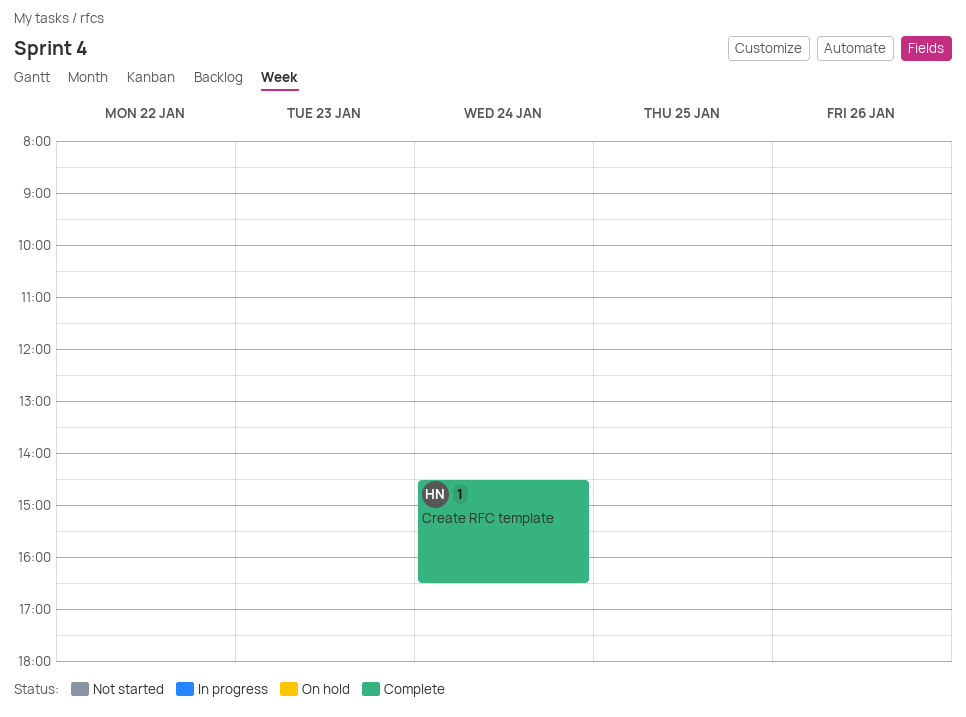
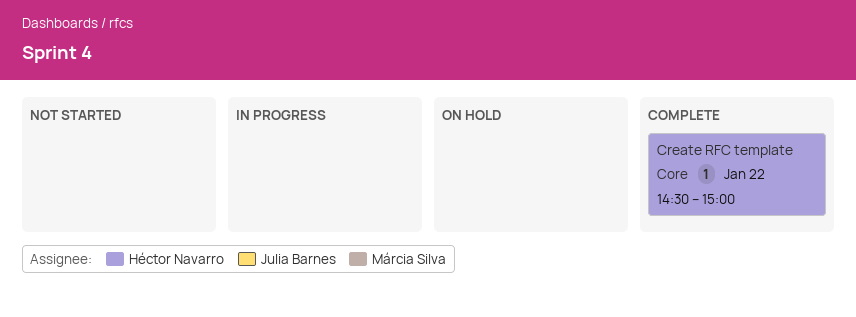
Create RFC template, day: Jan 24 -> Jan 22
Create RFC template, ends: 16:30 -> 15:00

